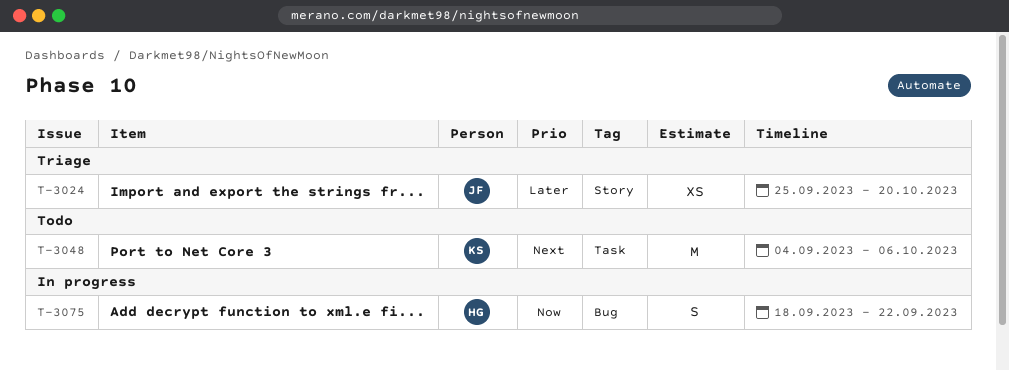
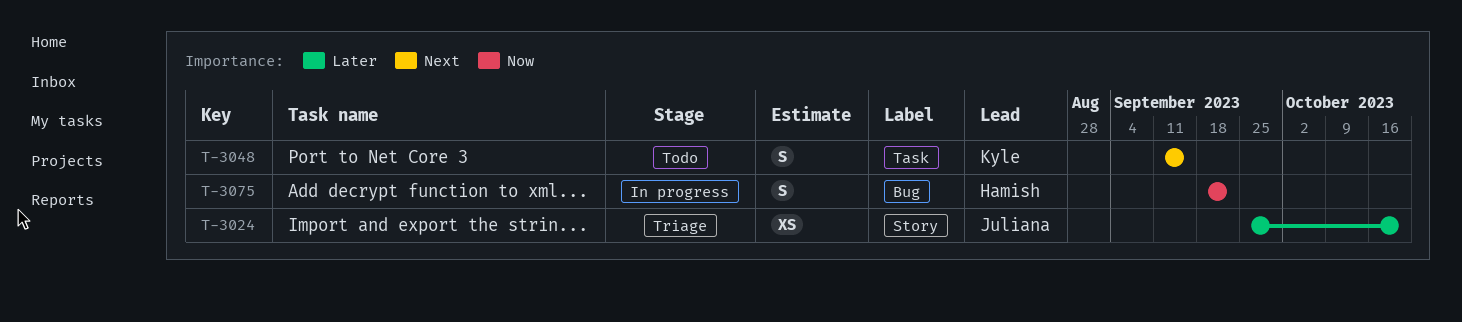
T-3048, estimate: M -> S
T-3048, start: Sep 4 -> Sep 11
T-3048, due: Oct 6 -> Sep 15

